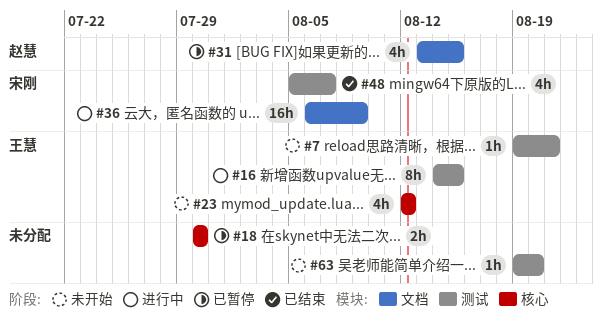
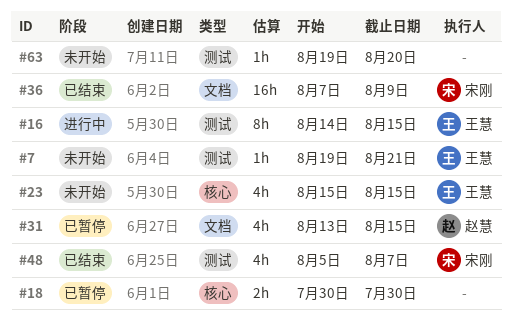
#23, start: Aug 12 -> Aug 15
#23, due: Aug 12 -> Aug 15
#36, status: 进行中 -> 已结束
#36, start: Aug 6 -> Aug 7

